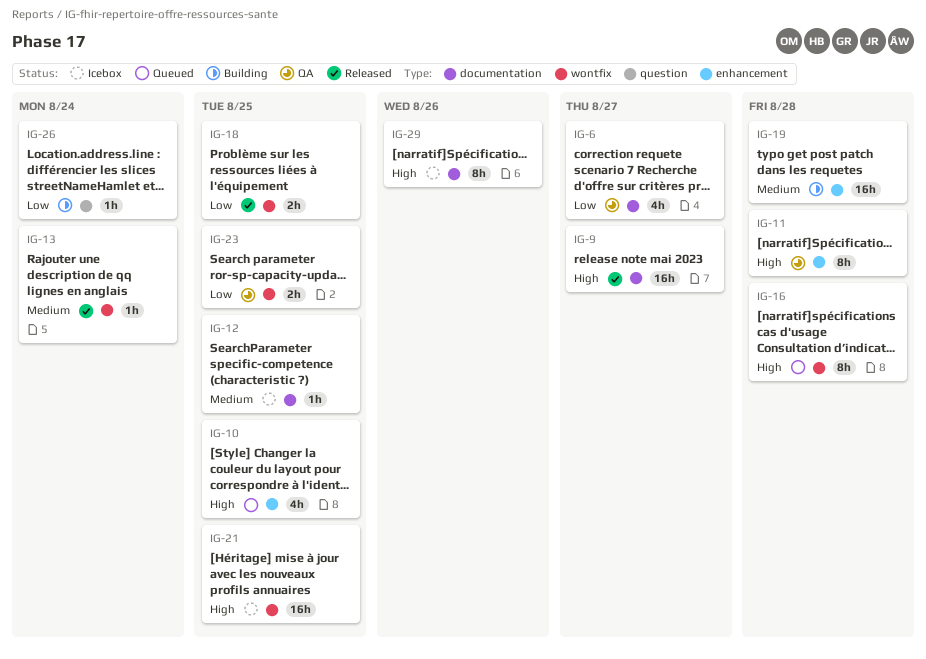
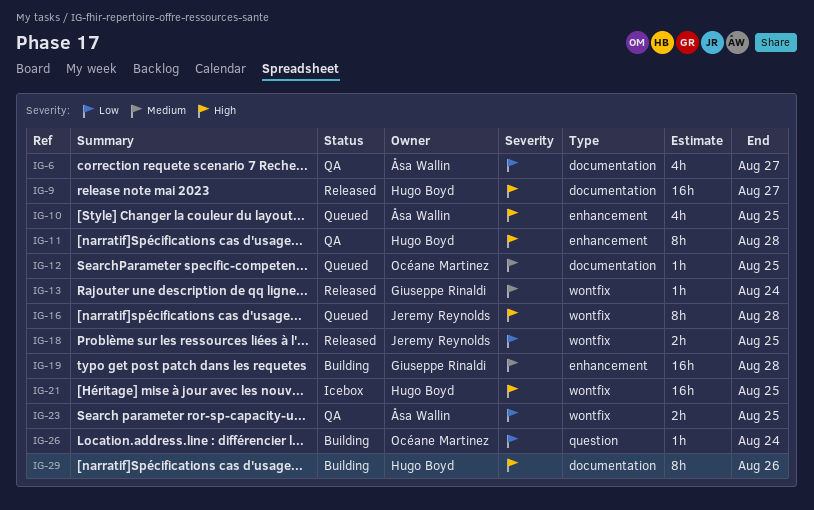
IG-12, status: Icebox -> Queued
IG-29, status: Icebox -> Building

